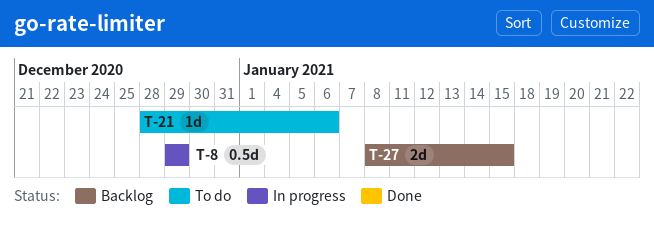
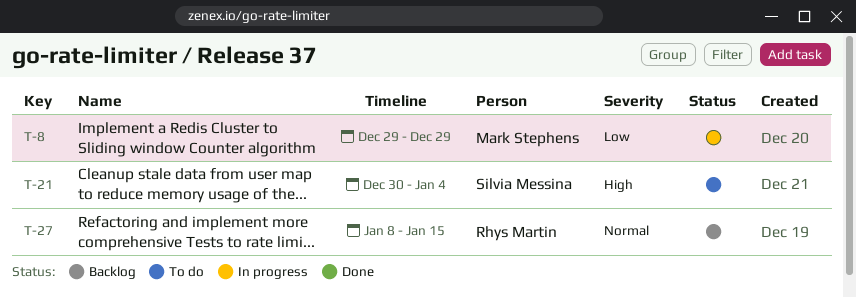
T-21, start: Dec 28 -> Dec 30
T-21, due: Jan 6 -> Jan 4

